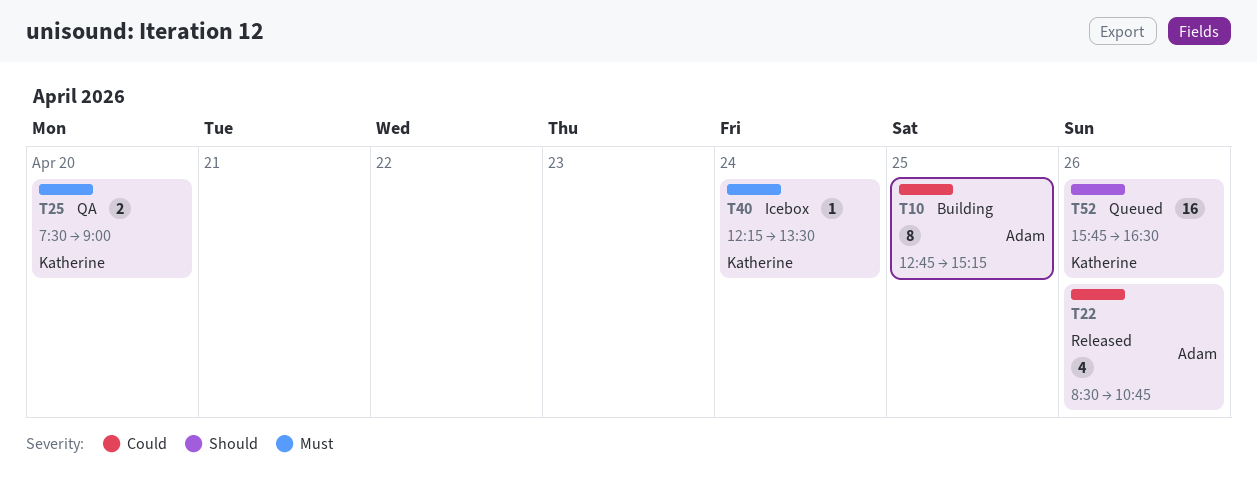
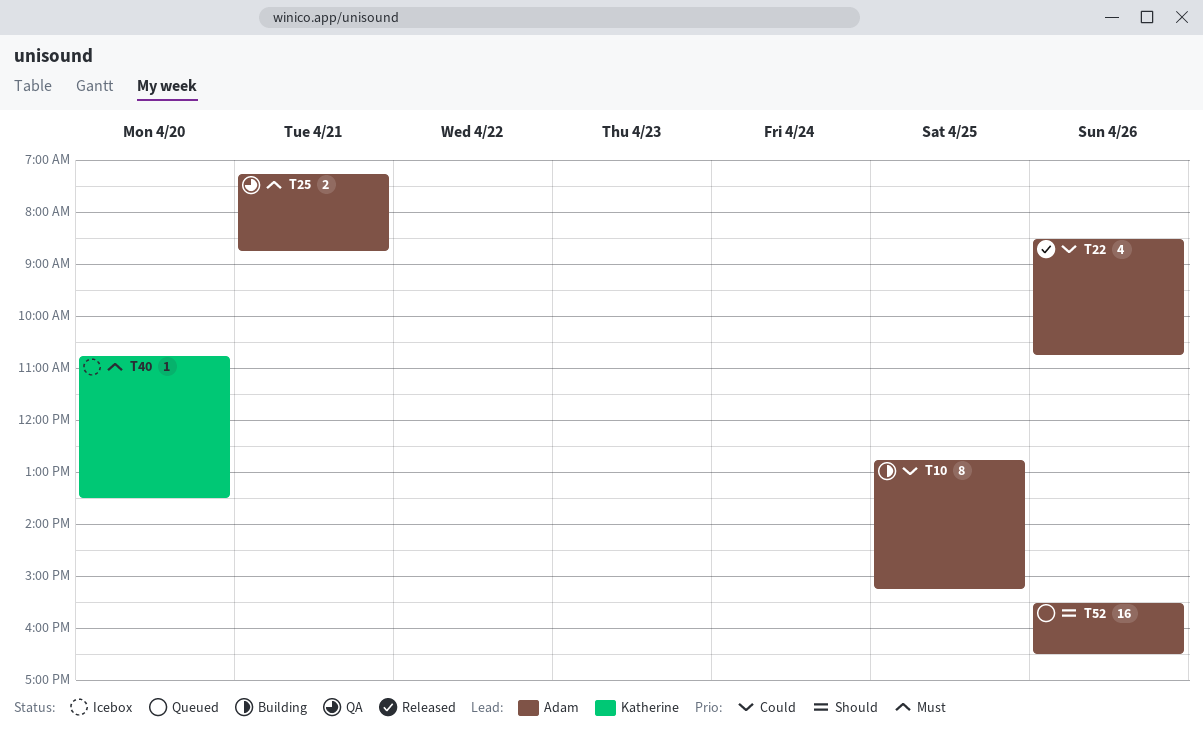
T25, owner: Katherine -> Adam
T25, day: Apr 20 -> Apr 21
T25, begins: 07:30 -> 07:15
T25, ends: 09:00 -> 08:45
T40, day: Apr 24 -> Apr 20
T40, begins: 12:15 -> 10:45
T52, owner: Katherine -> Adam
T52, begins: 15:45 -> 15:30

